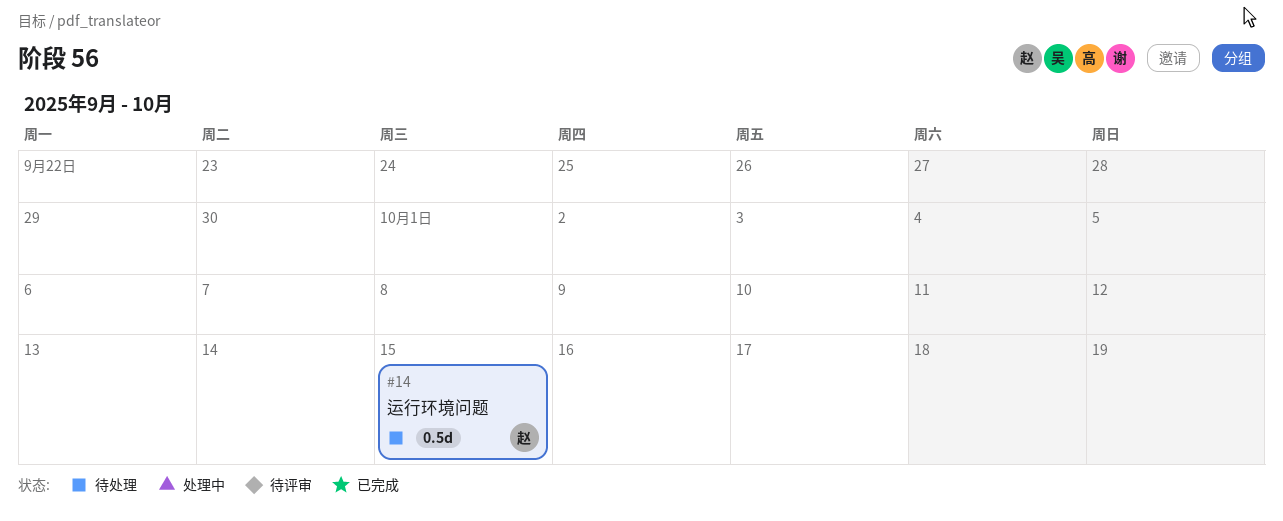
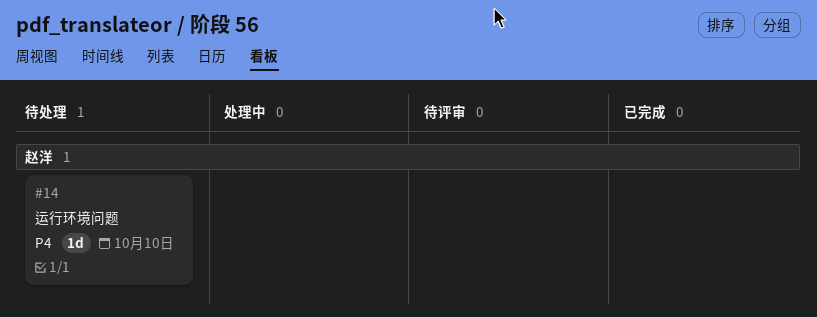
#14, estimate: 0.5d -> 1d
#14, due: Oct 15 -> Oct 10

